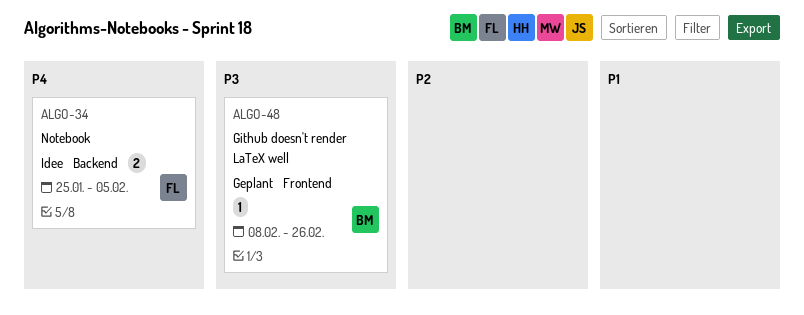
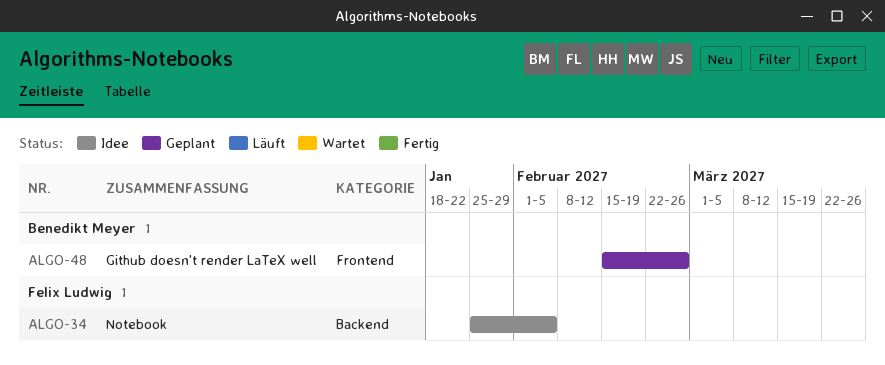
ALGO-48, start: Feb 8 -> Feb 15

